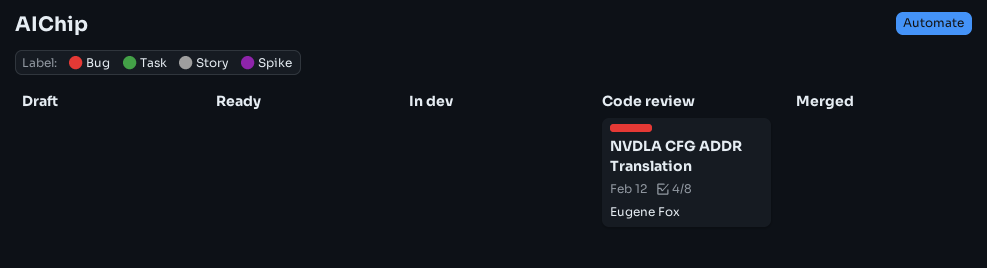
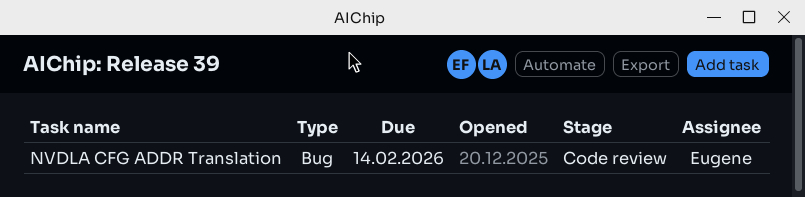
NVDLA CFG ADDR Translation, due: Feb 12 -> Feb 14

